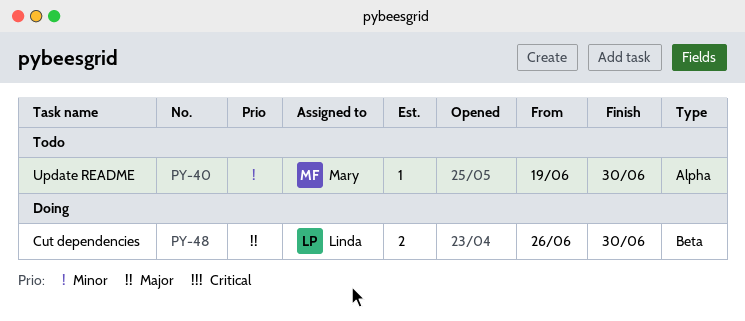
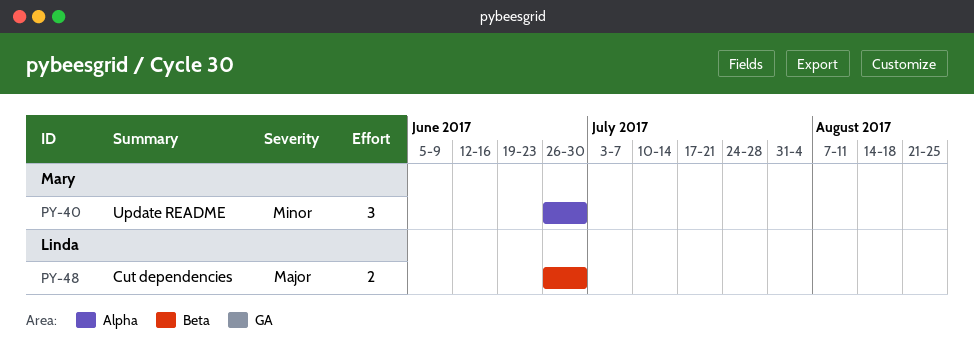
PY-40, estimate: 1 -> 3
PY-40, start: Jun 19 -> Jun 26

